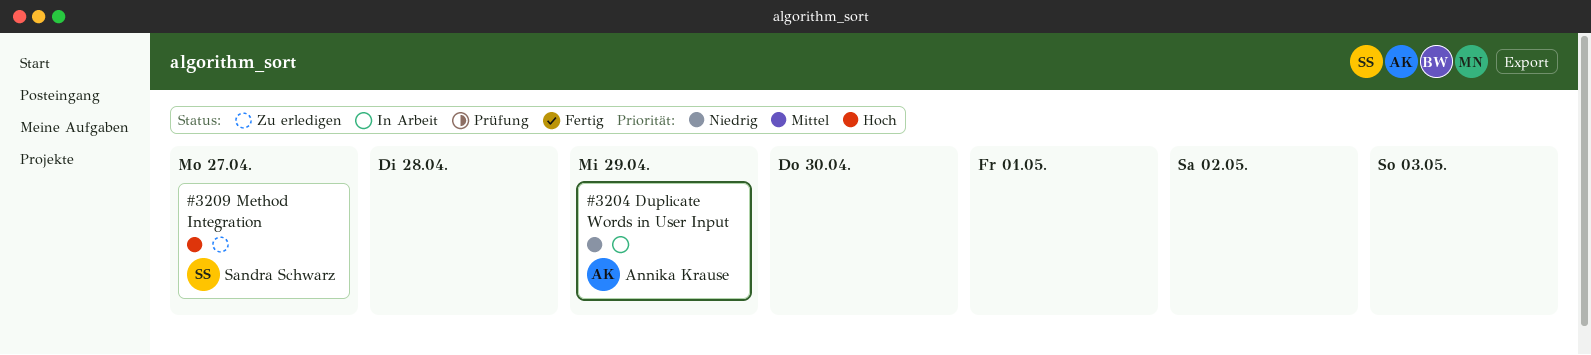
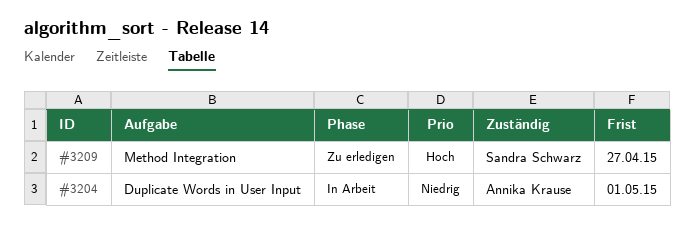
#3204, due: Apr 29 -> May 1

